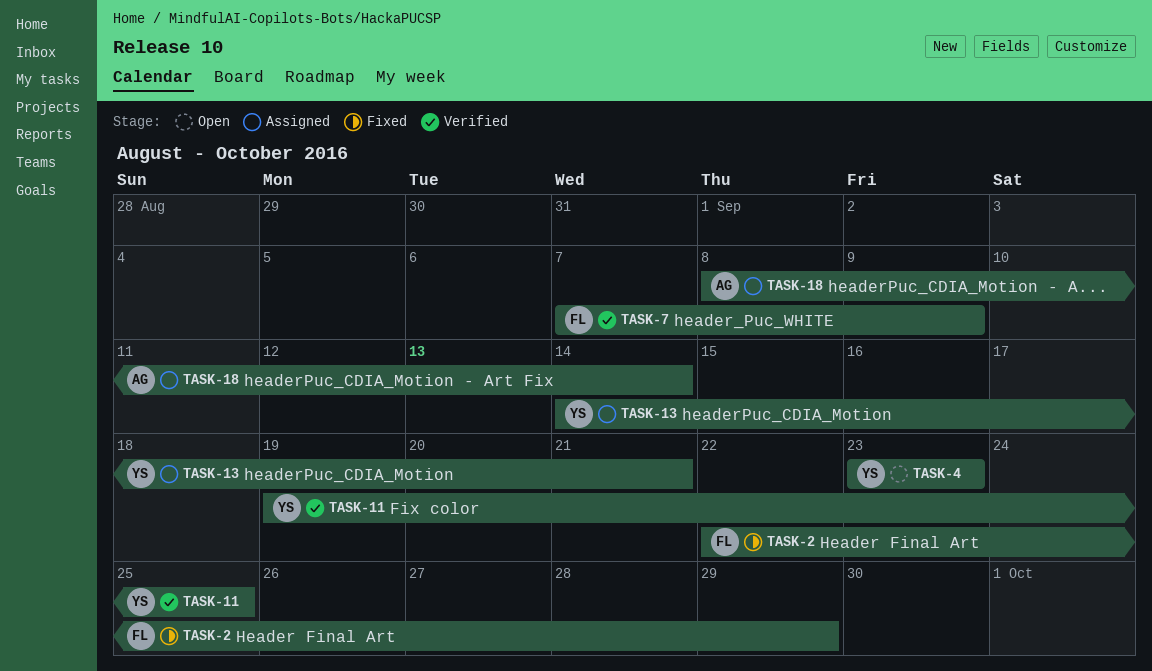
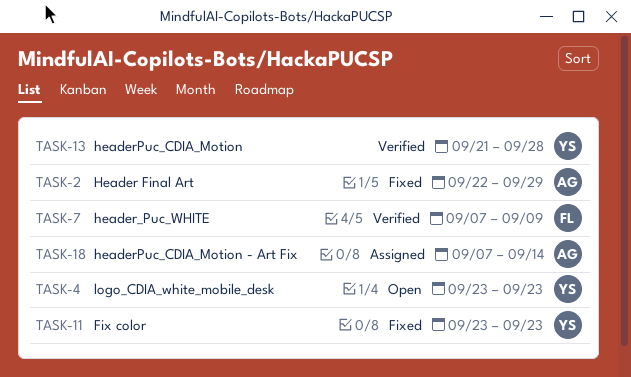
TASK-2, owner: FL -> AG
TASK-11, status: Verified -> Fixed
TASK-11, start: Sep 19 -> Sep 23
TASK-11, due: Sep 25 -> Sep 23
TASK-13, status: Assigned -> Verified
TASK-13, start: Sep 14 -> Sep 21
TASK-13, due: Sep 21 -> Sep 28
TASK-18, start: Sep 8 -> Sep 7

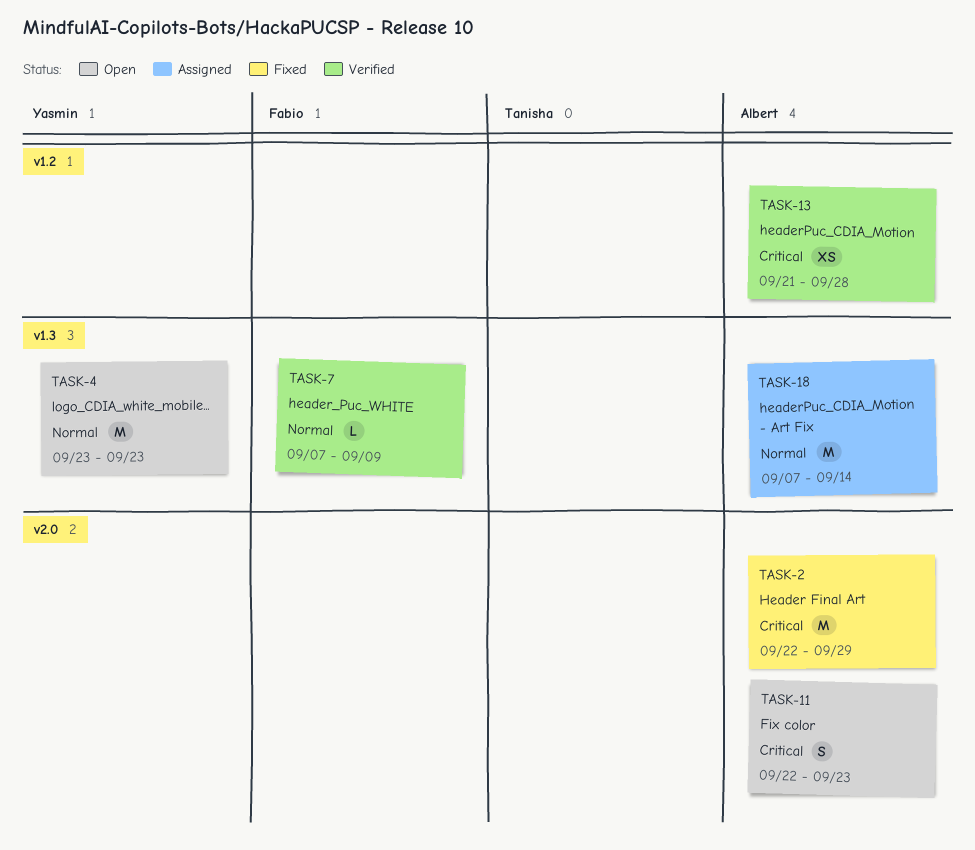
TASK-11, status: Fixed -> Open
TASK-11, owner: Yasmin -> Albert
TASK-11, start: Sep 23 -> Sep 22
TASK-13, owner: Yasmin -> Albert

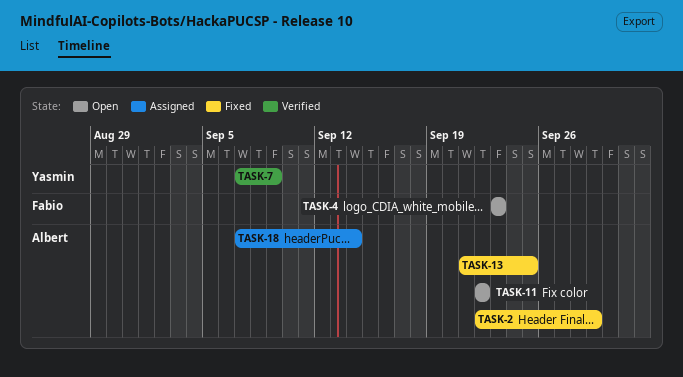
TASK-4, owner: Yasmin -> Fabio
TASK-7, owner: Fabio -> Yasmin
TASK-11, due: Sep 23 -> Sep 22
TASK-13, status: Verified -> Fixed
TASK-13, due: Sep 28 -> Sep 25

